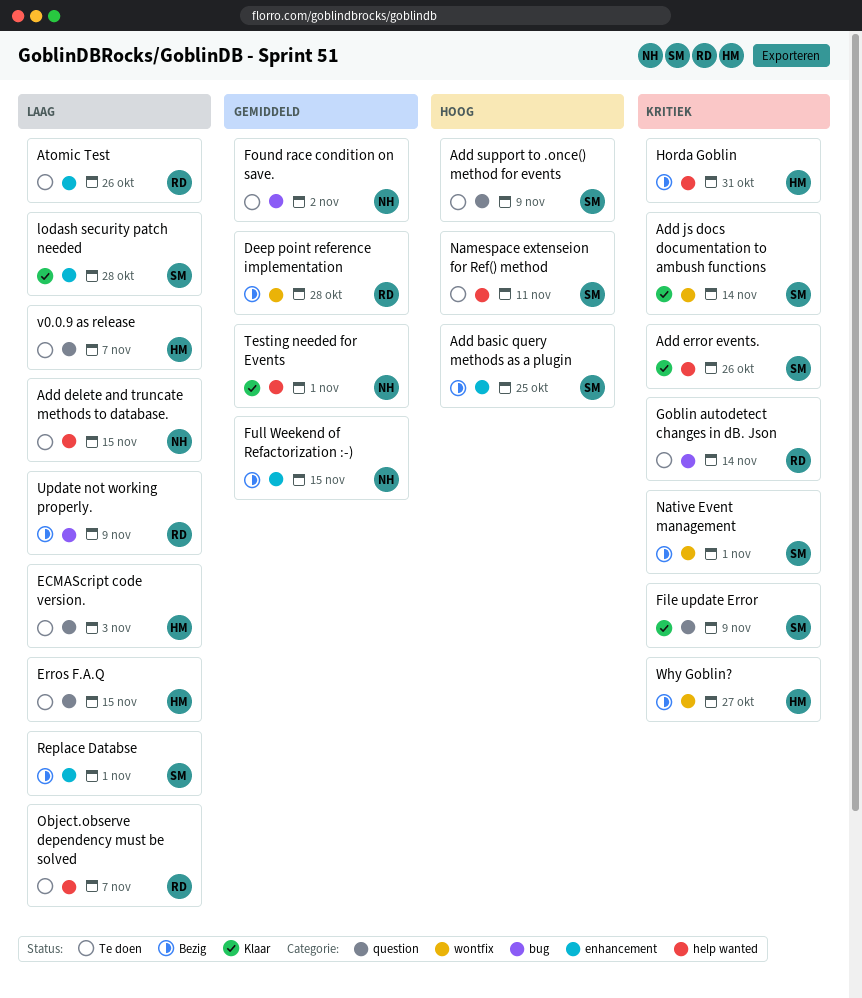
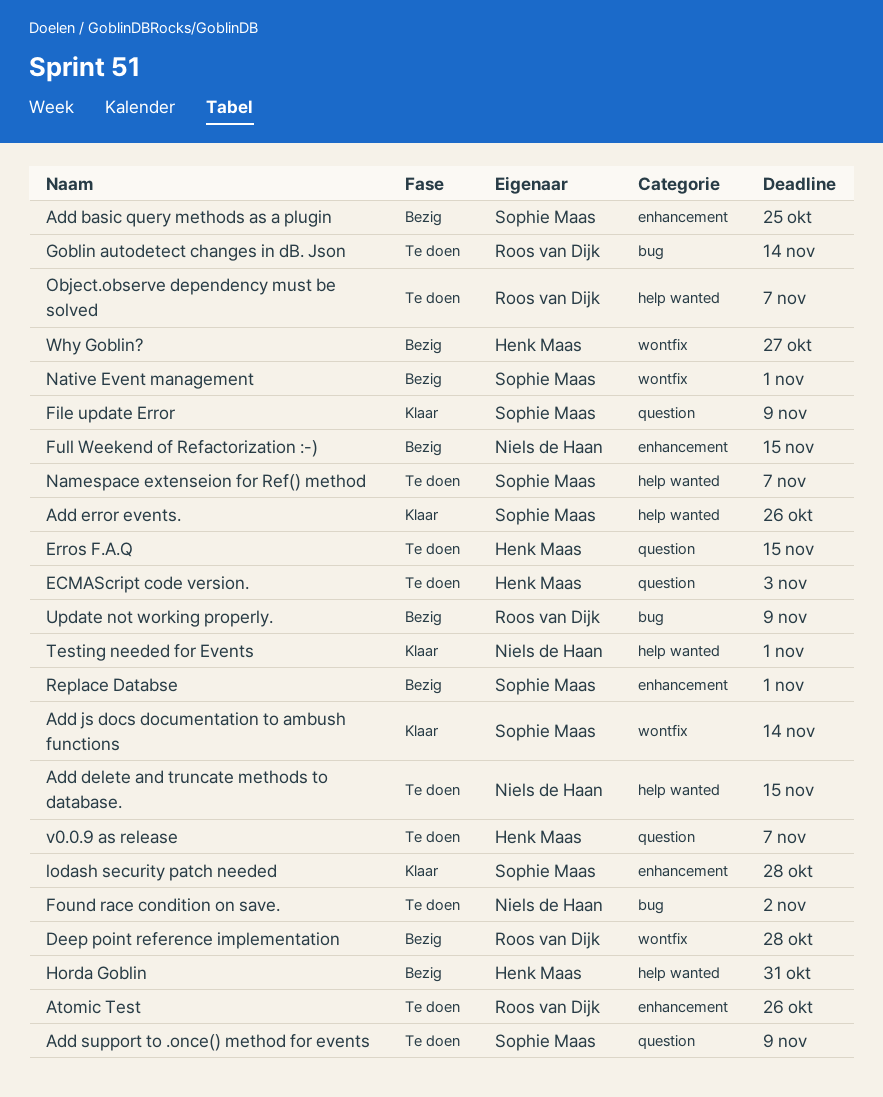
Namespace extenseion for Ref() method, due: Nov 11 -> Nov 7

